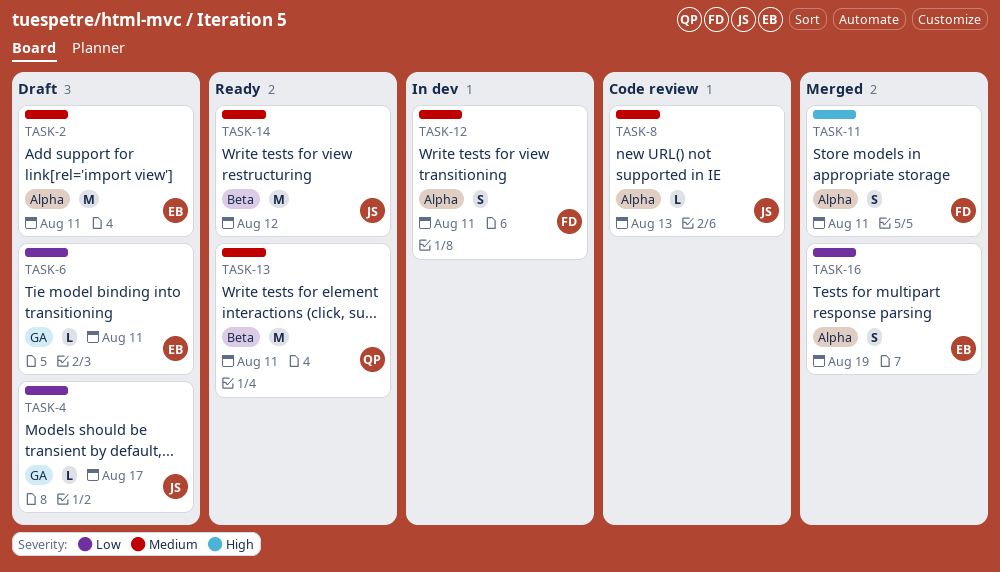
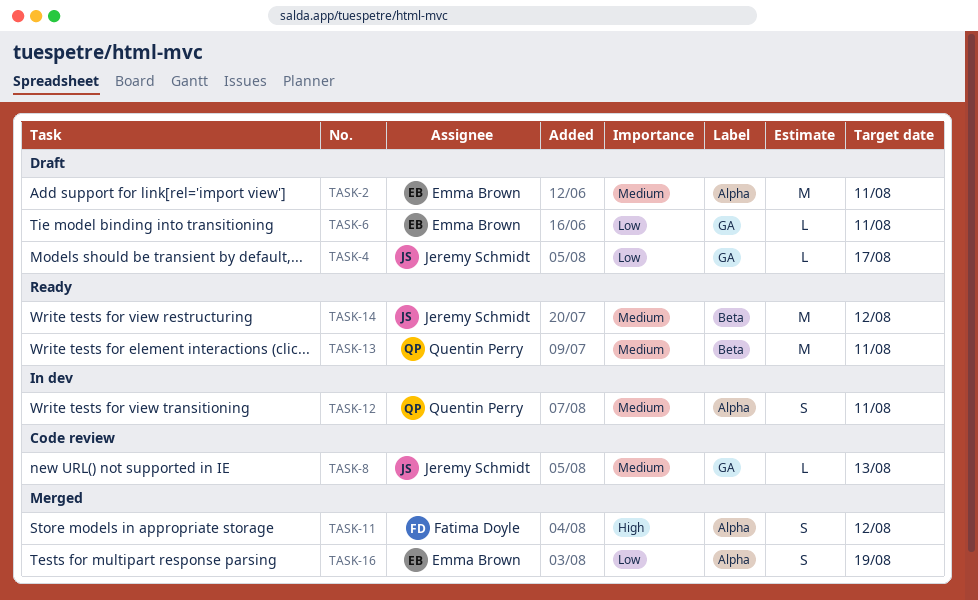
TASK-8, label: Alpha -> GA
TASK-11, due: Aug 11 -> Aug 12
TASK-12, owner: Fatima Doyle -> Quentin Perry

